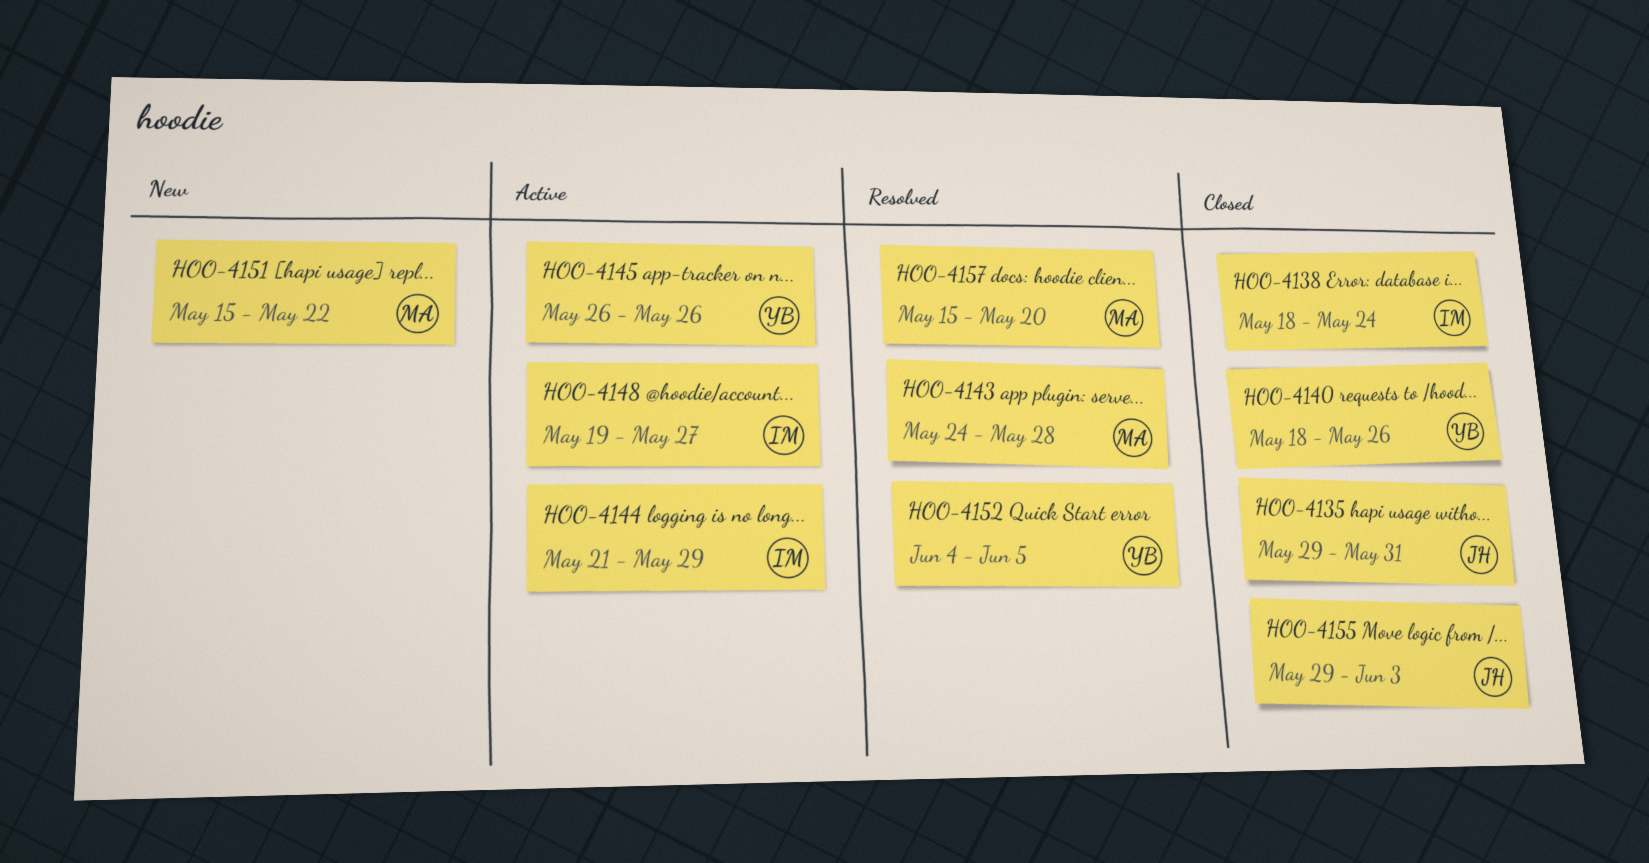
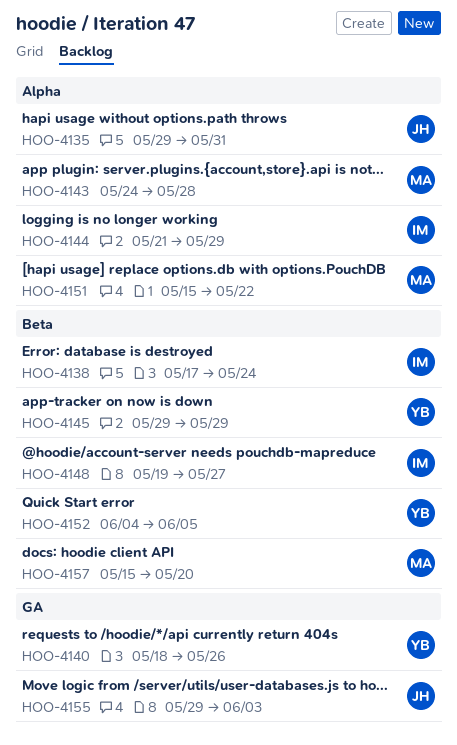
HOO-4138, start: May 18 -> May 17
HOO-4145, start: May 26 -> May 29
HOO-4145, due: May 26 -> May 29

